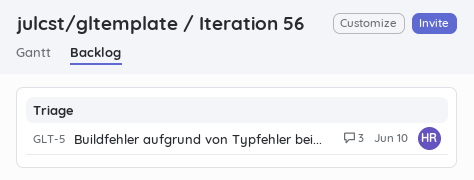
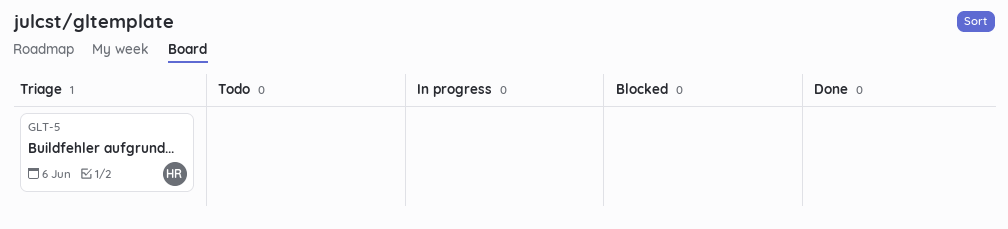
GLT-5, due: Jun 10 -> Jun 6

